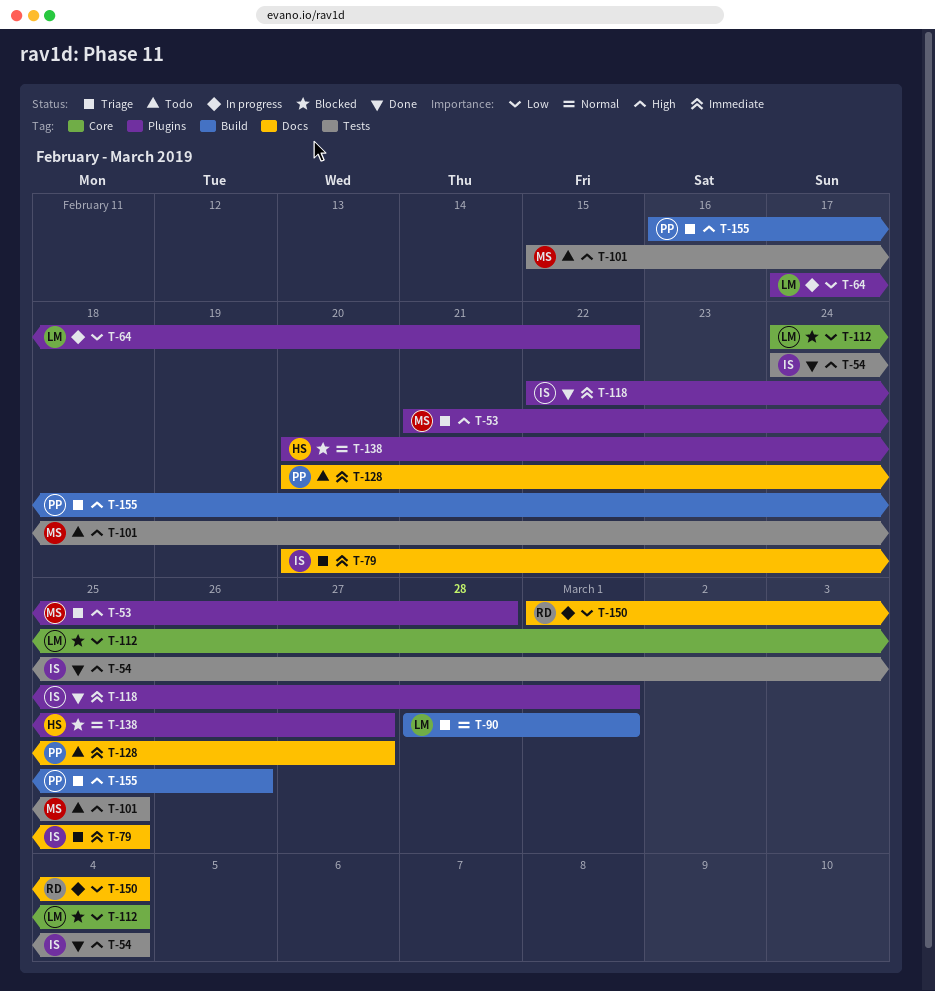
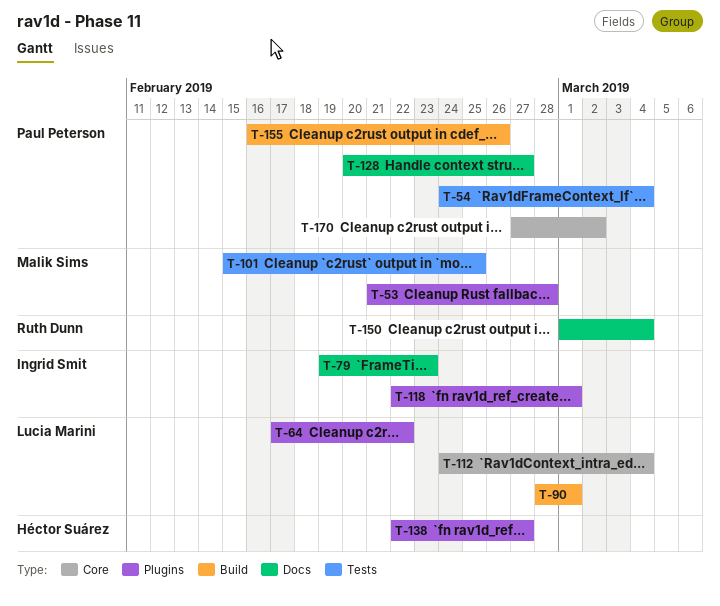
T-54, owner: Ingrid Smit -> Paul Peterson
T-79, start: Feb 20 -> Feb 19
T-79, due: Feb 25 -> Feb 23
T-138, start: Feb 20 -> Feb 22
T-170: none -> present

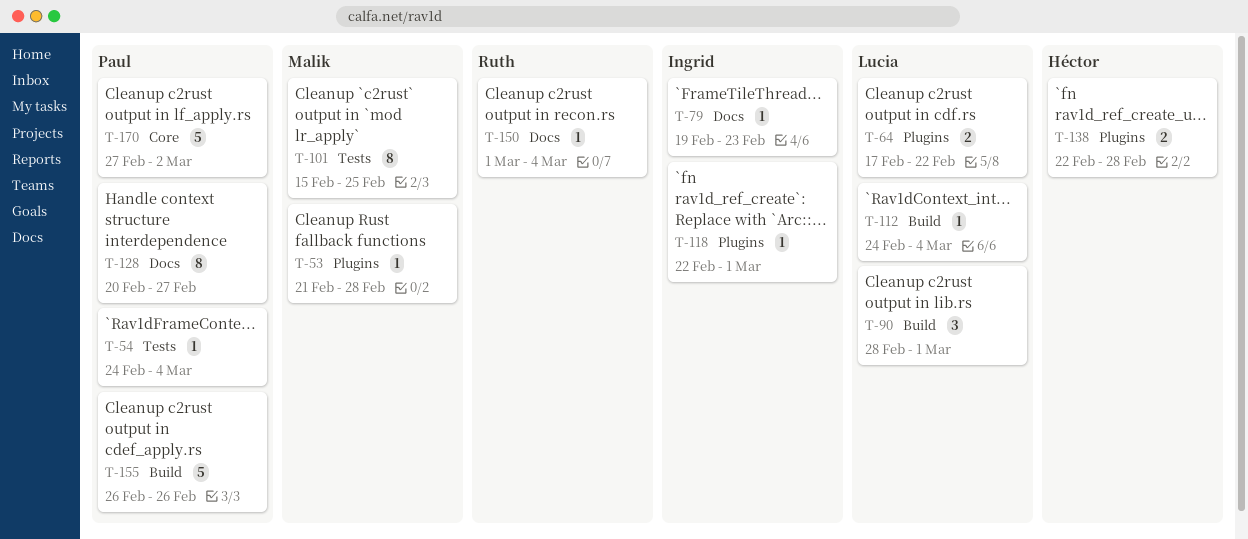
T-112, label: Core -> Build
T-138, due: Feb 27 -> Feb 28
T-155, start: Feb 16 -> Feb 26

